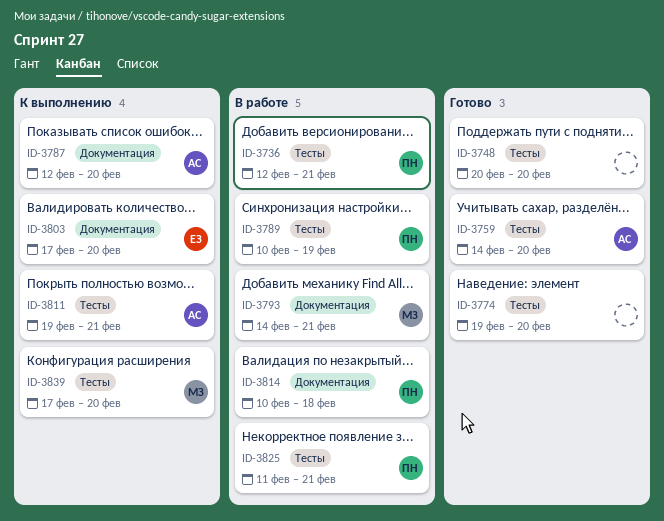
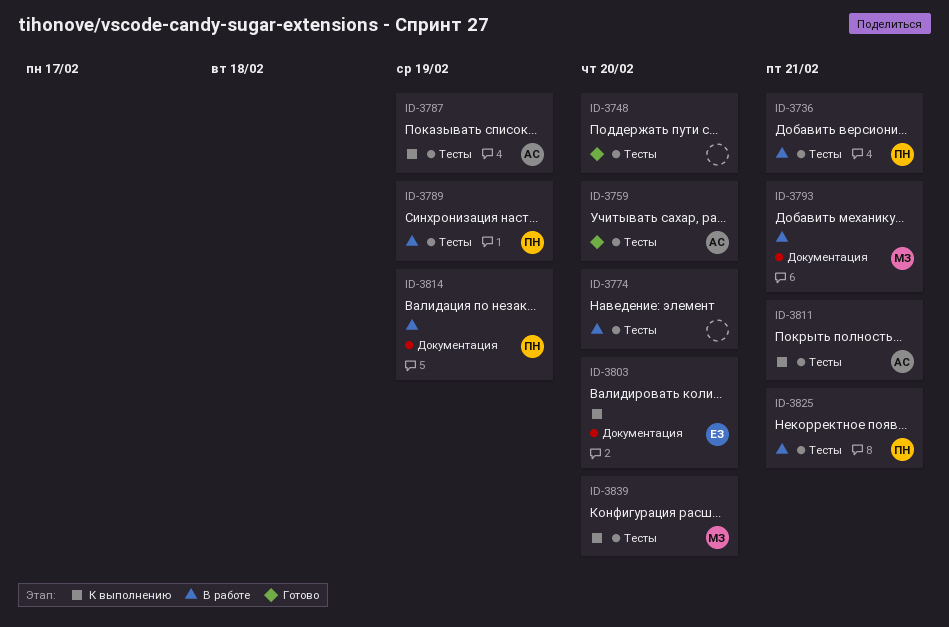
ID-3774, status: Готово -> В работе
ID-3787, label: Документация -> Тесты
ID-3787, due: Feb 20 -> Feb 19
ID-3814, due: Feb 18 -> Feb 19

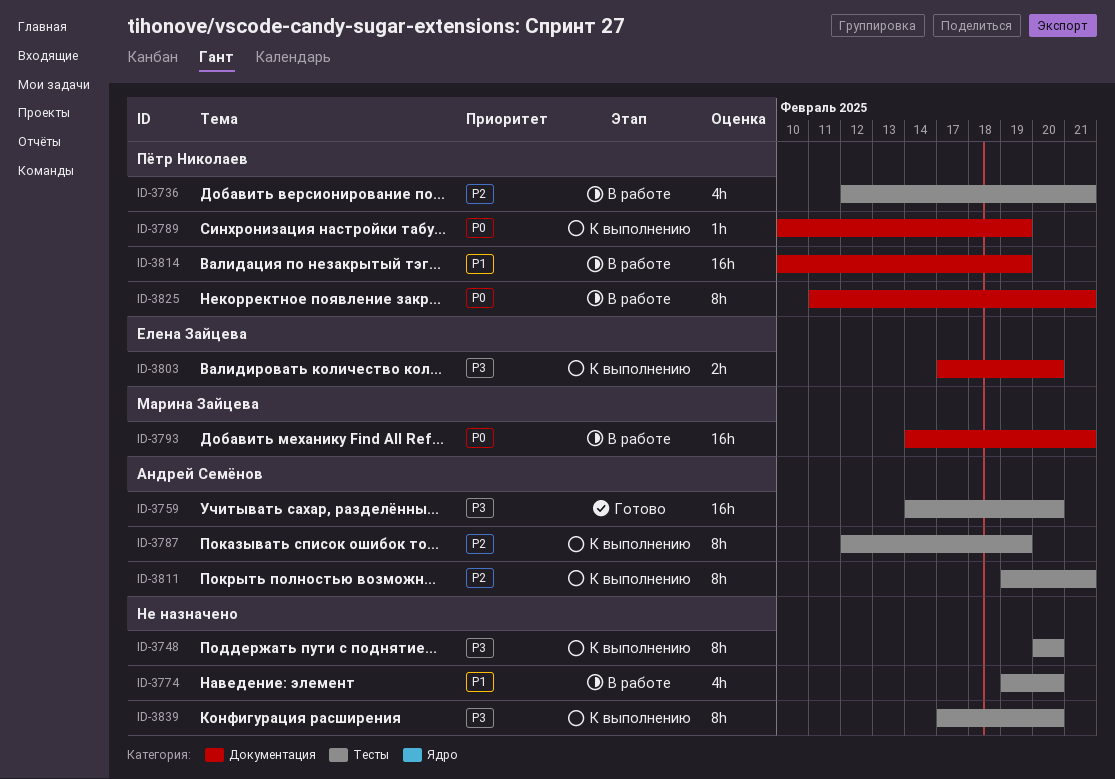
ID-3748, status: Готово -> К выполнению
ID-3789, status: В работе -> К выполнению
ID-3789, label: Тесты -> Документация
ID-3825, label: Тесты -> Документация
ID-3839, owner: Марина Зайцева -> none

